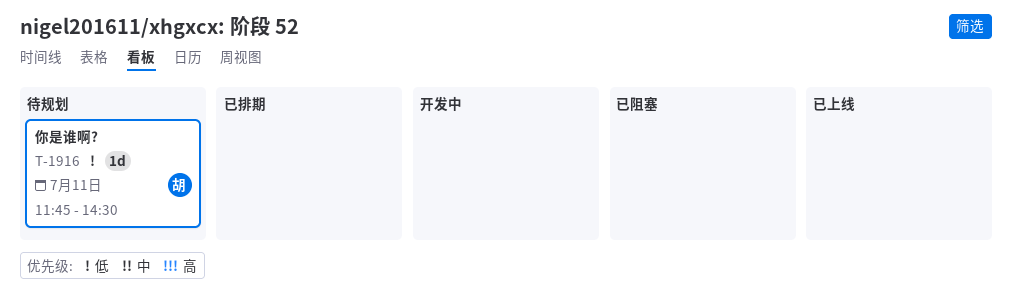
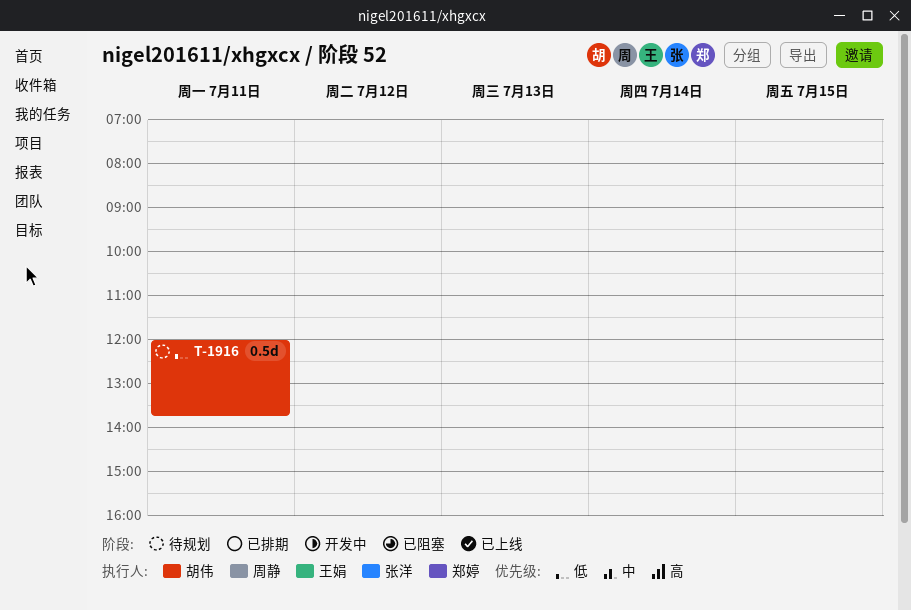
T-1916, estimate: 1d -> 0.5d
T-1916, begins: 11:45 -> 12:00
T-1916, ends: 14:30 -> 13:45

